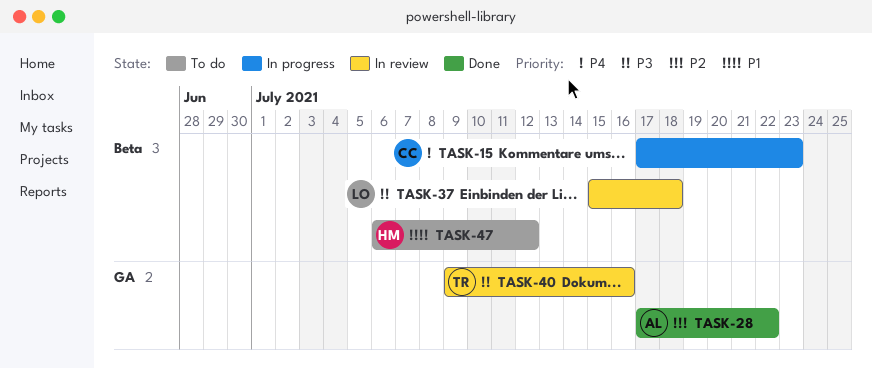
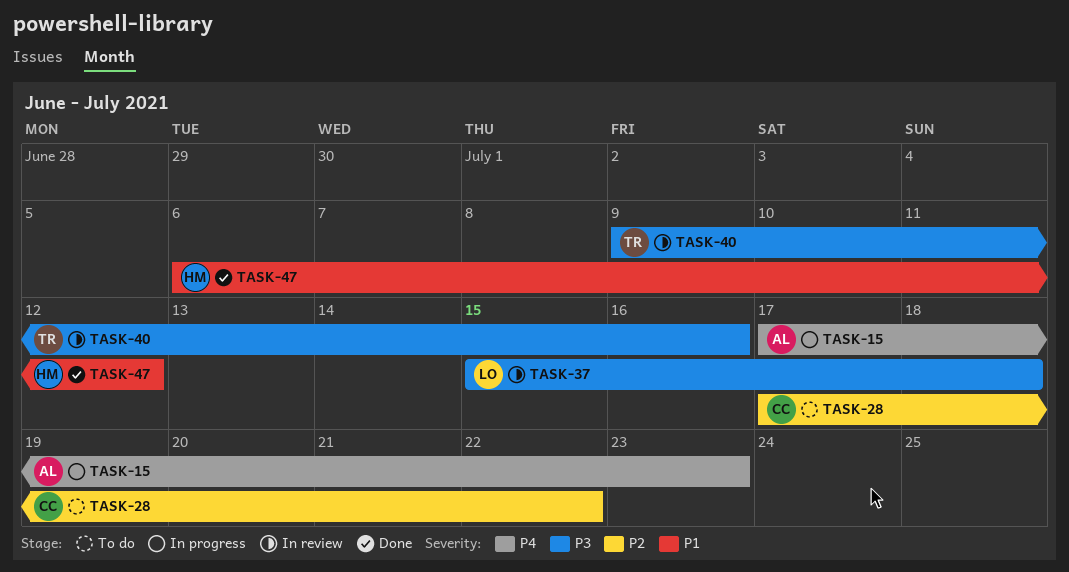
TASK-15, owner: CC -> AL
TASK-28, status: Done -> To do
TASK-28, owner: AL -> CC
TASK-47, status: To do -> Done

